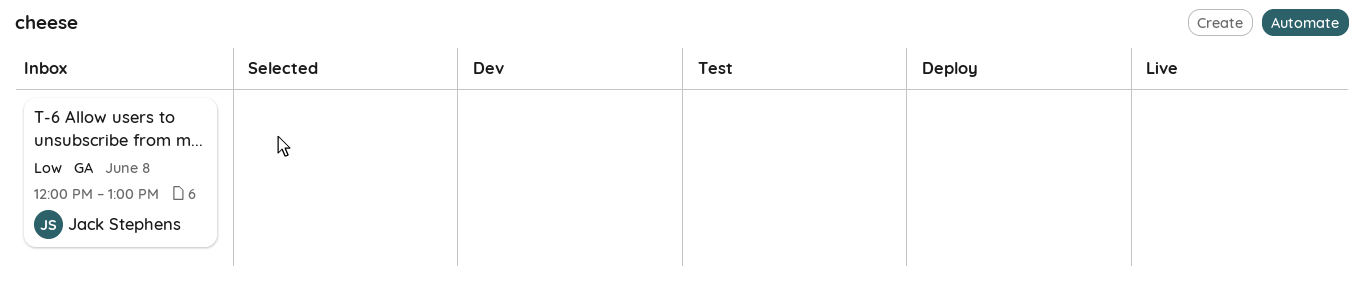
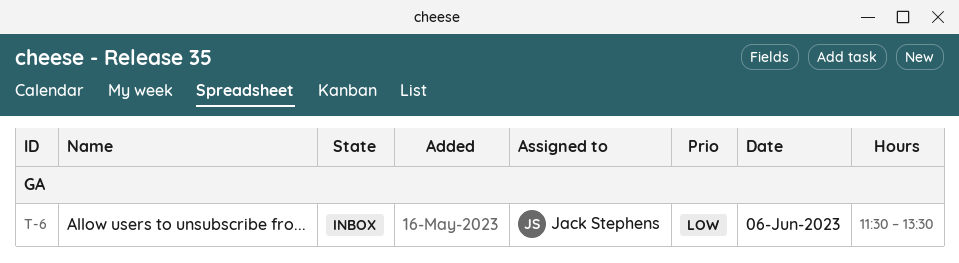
T-6, day: Jun 8 -> Jun 6
T-6, begins: 12:00 -> 11:30
T-6, ends: 13:00 -> 13:30

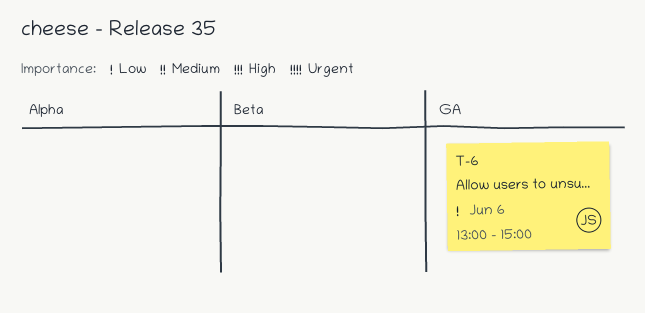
T-6, begins: 11:30 -> 13:00
T-6, ends: 13:30 -> 15:00

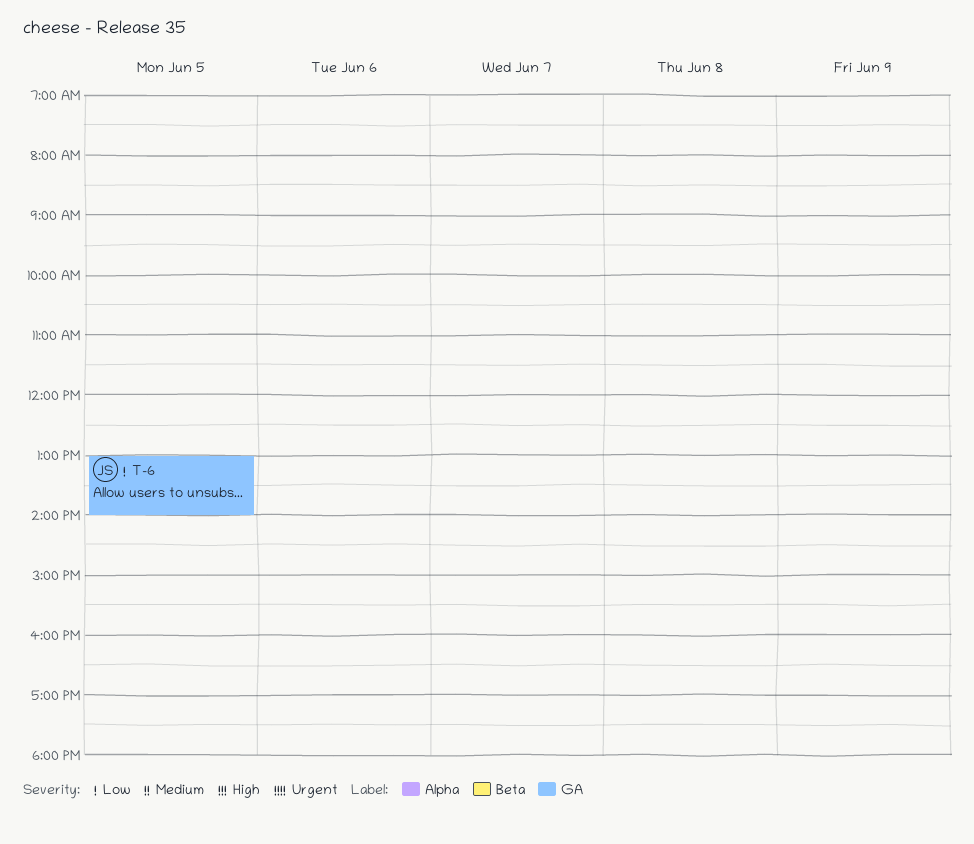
T-6, day: Jun 6 -> Jun 5
T-6, ends: 15:00 -> 14:00

